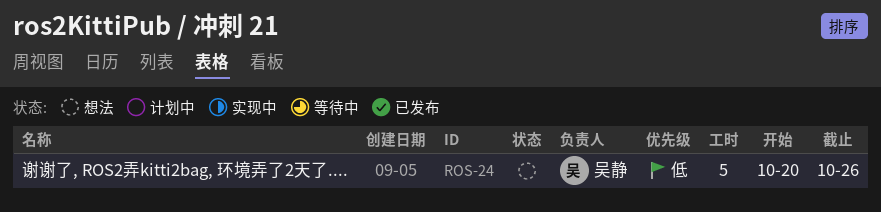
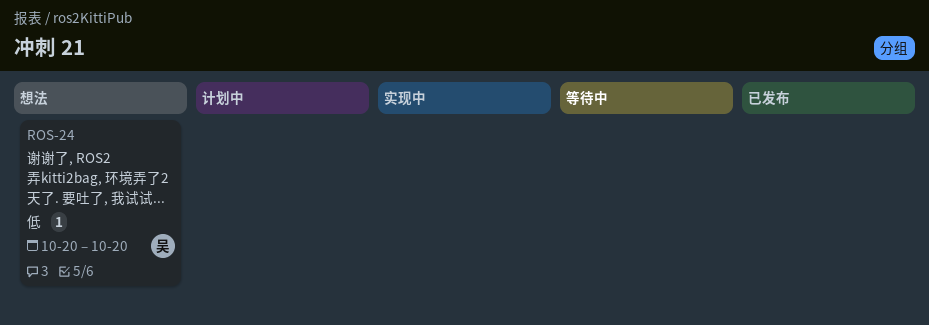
ROS-24, estimate: 5 -> 1
ROS-24, due: Oct 26 -> Oct 20

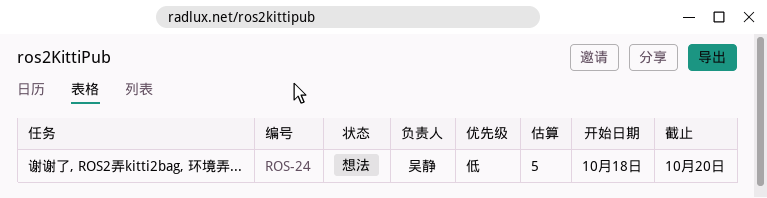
ROS-24, estimate: 1 -> 5
ROS-24, start: Oct 20 -> Oct 18

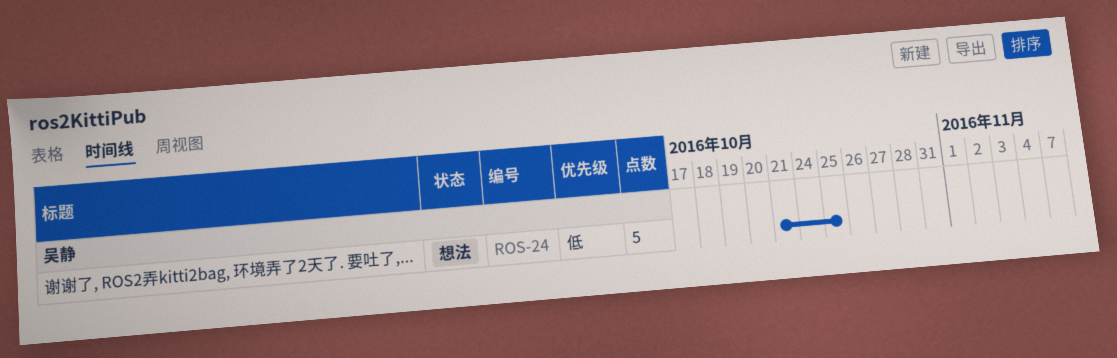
ROS-24, start: Oct 18 -> Oct 21
ROS-24, due: Oct 20 -> Oct 25

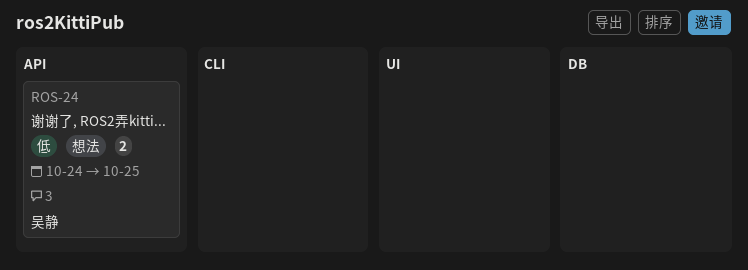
ROS-24, estimate: 5 -> 2
ROS-24, start: Oct 21 -> Oct 24

